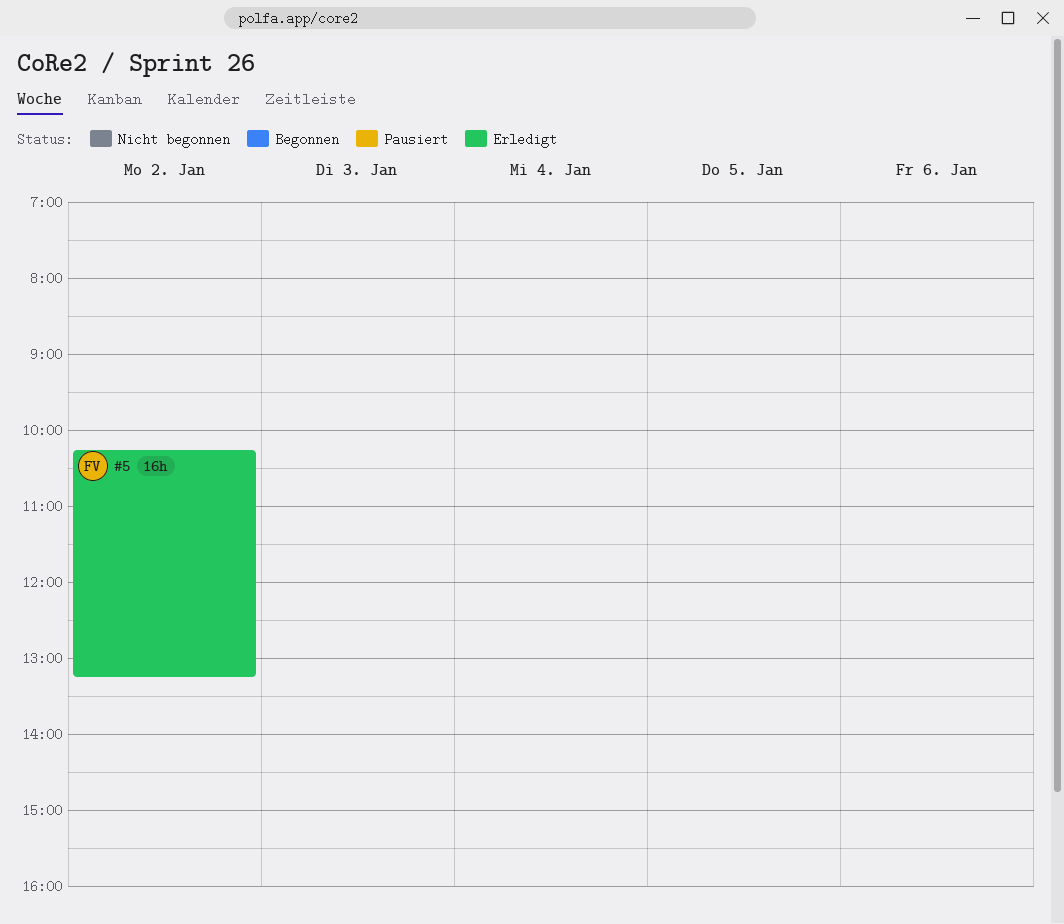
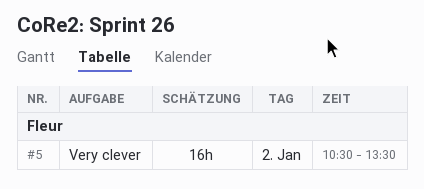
#5, begins: 10:15 -> 10:30
#5, ends: 13:15 -> 13:30

